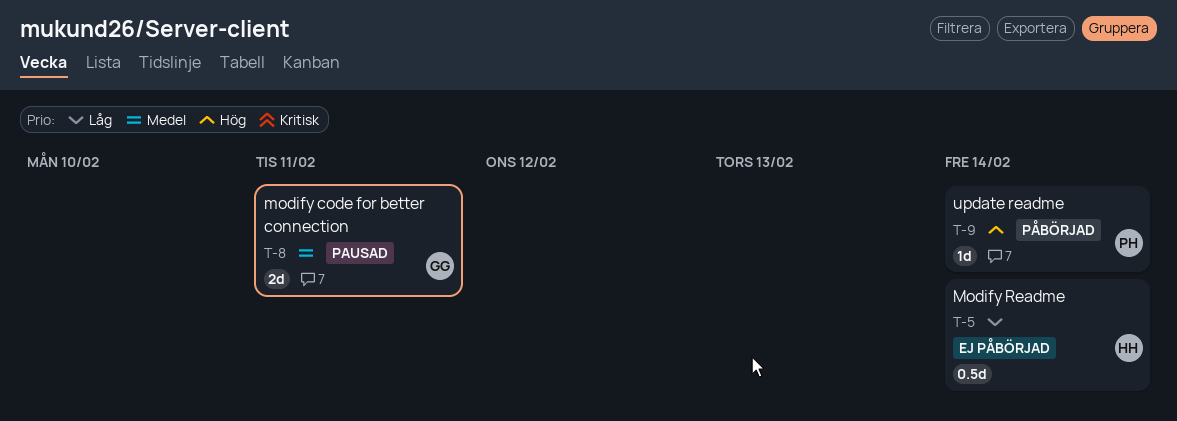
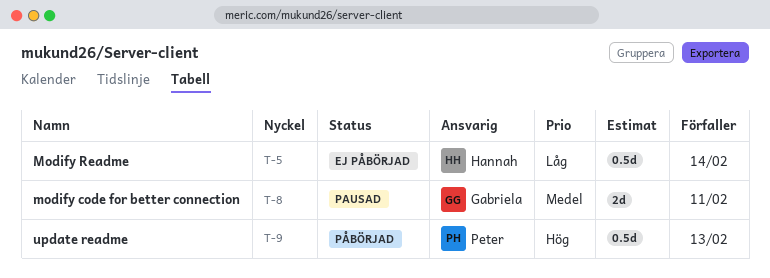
T-9, estimate: 1d -> 0.5d
T-9, due: Feb 14 -> Feb 13

